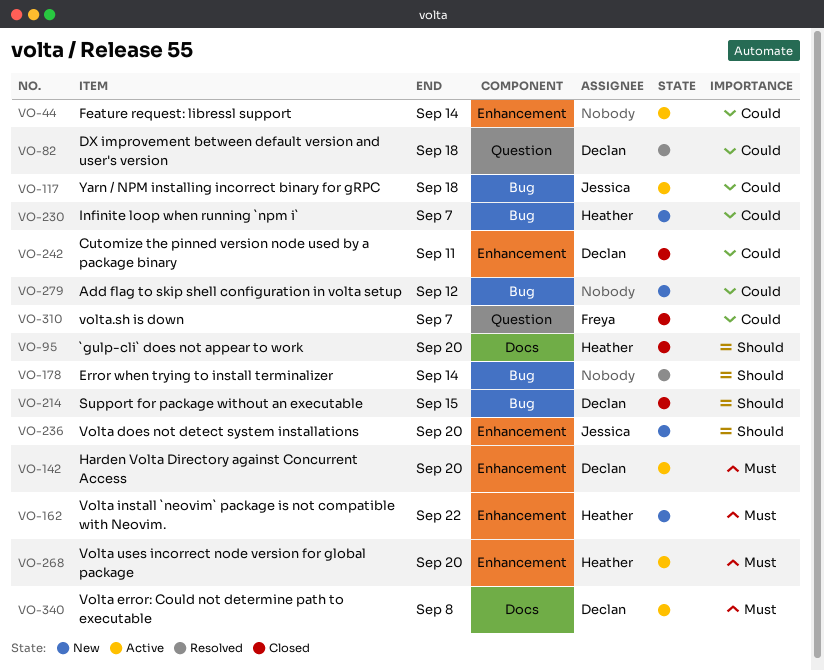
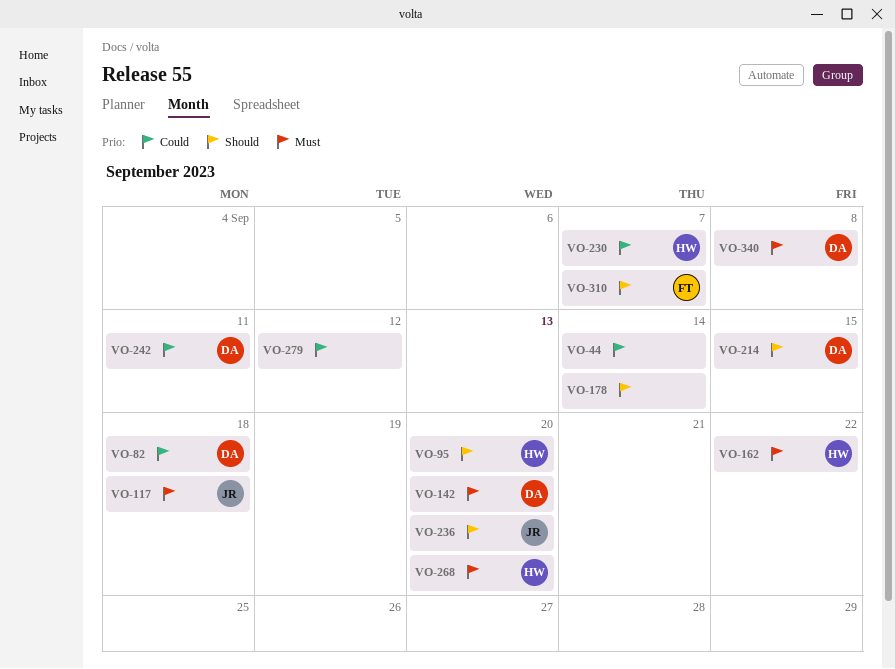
VO-117, priority: Could -> Must
VO-310, priority: Could -> Should

